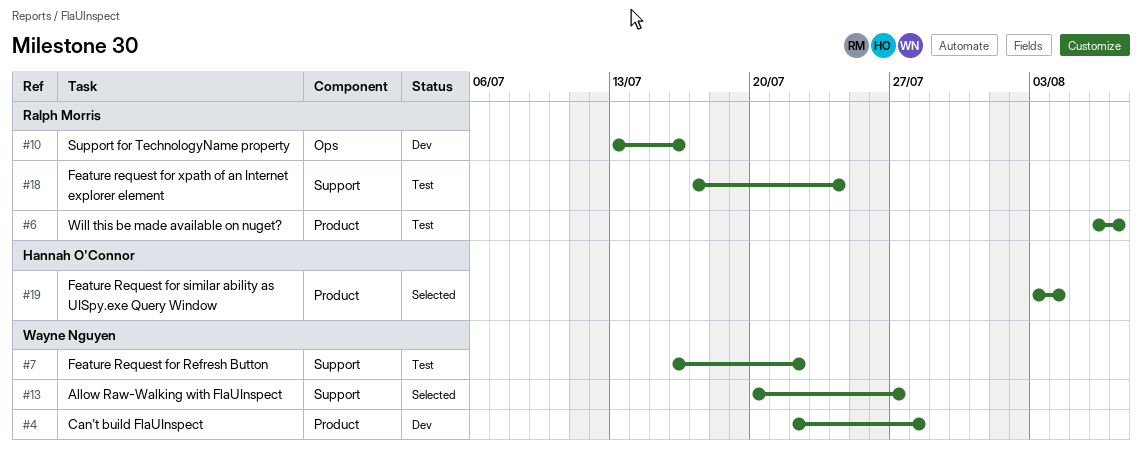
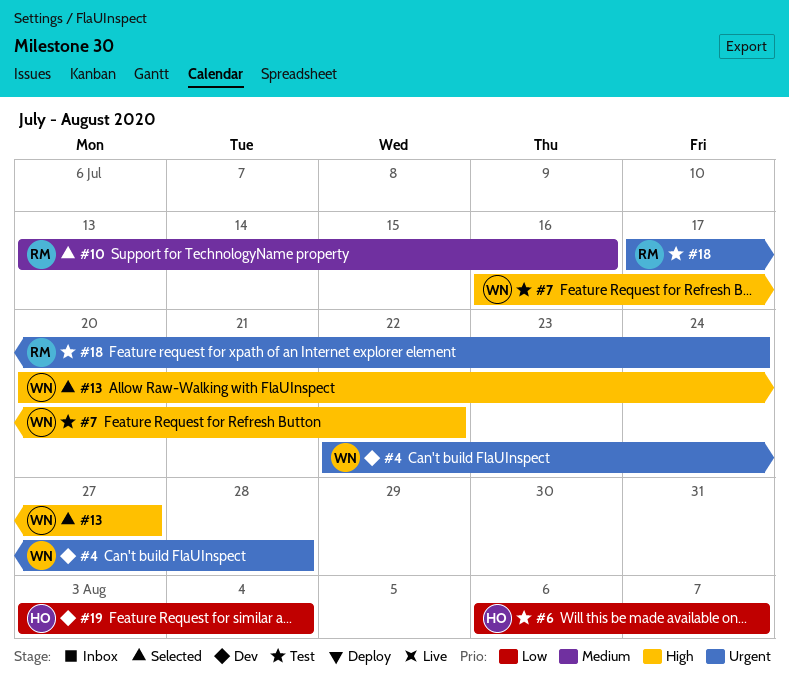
#6, owner: Ralph Morris -> Hannah O'Connor
#10, status: Dev -> Selected
#19, status: Selected -> Dev

